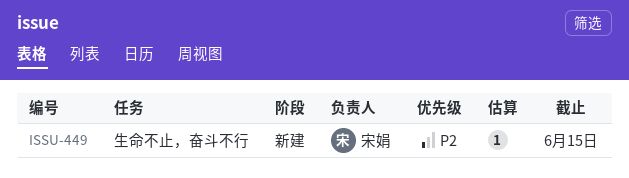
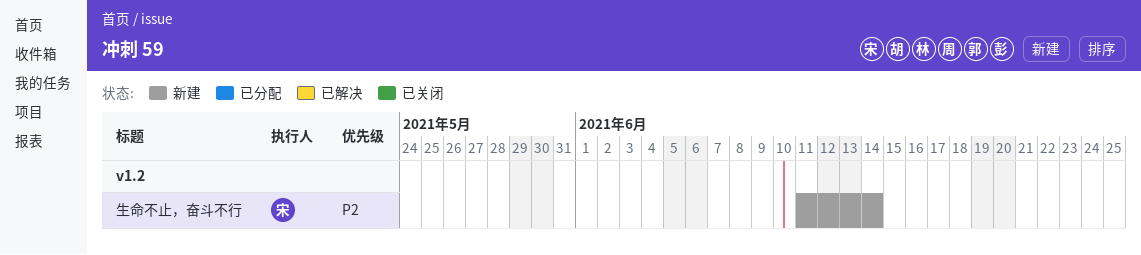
生命不止，奋斗不行, due: Jun 15 -> Jun 14

